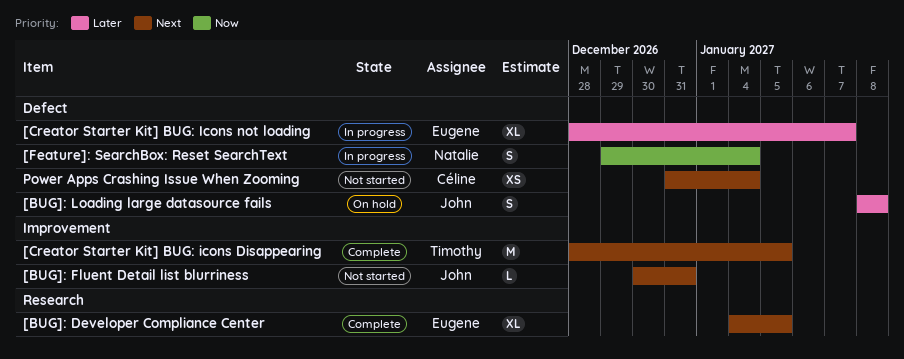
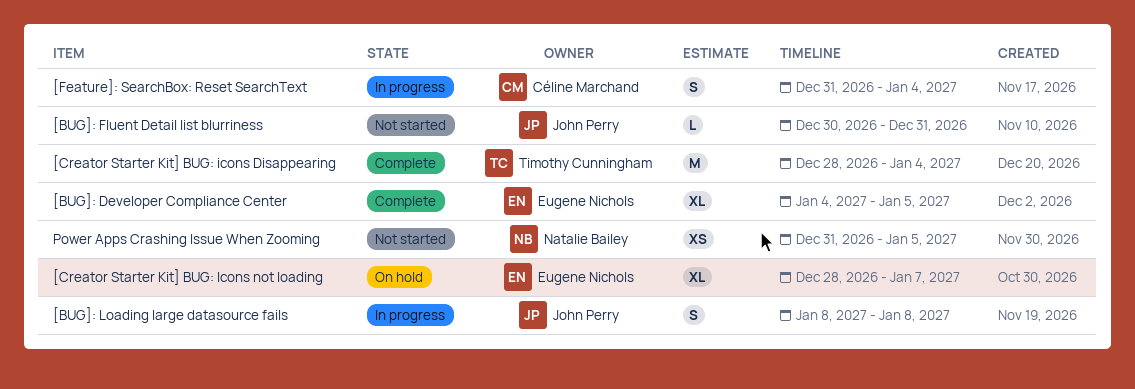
[BUG]: Loading large datasource fails, status: On hold -> In progress
[Creator Starter Kit] BUG: icons Disappearing, due: Jan 5 -> Jan 4
[Creator Starter Kit] BUG: Icons not loading, status: In progress -> On hold
[Feature]: SearchBox: Reset SearchText, owner: Natalie Bailey -> Céline Marchand
[Feature]: SearchBox: Reset SearchText, start: Dec 29 -> Dec 31
Power Apps Crashing Issue When Zooming, owner: Céline Marchand -> Natalie Bailey
Power Apps Crashing Issue When Zooming, due: Jan 4 -> Jan 5

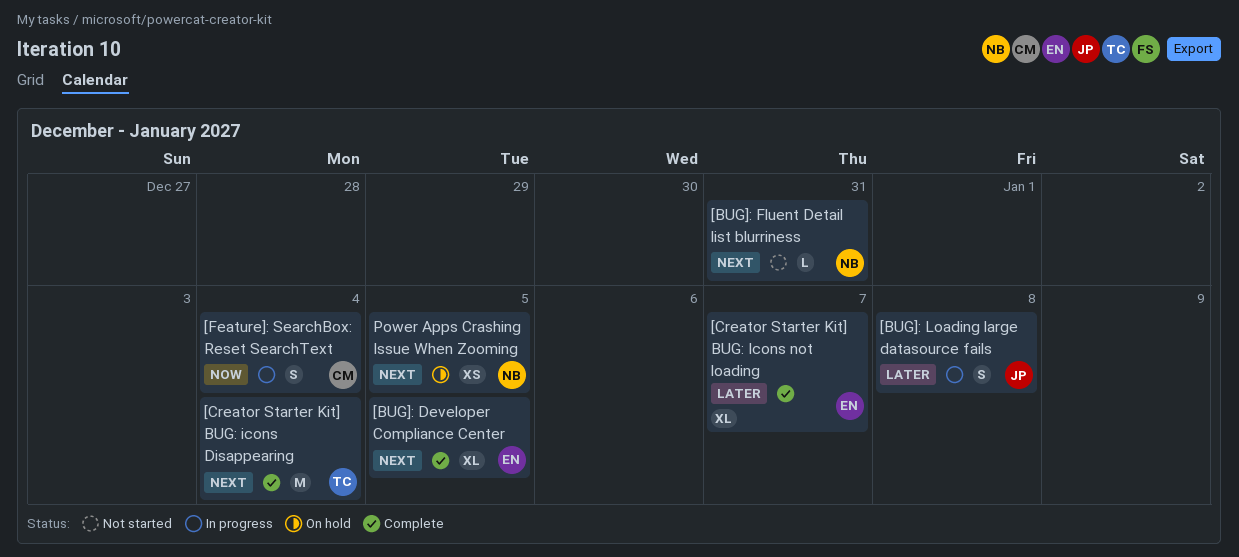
[BUG]: Fluent Detail list blurriness, owner: John Perry -> Natalie Bailey
[Creator Starter Kit] BUG: Icons not loading, status: On hold -> Complete
Power Apps Crashing Issue When Zooming, status: Not started -> On hold

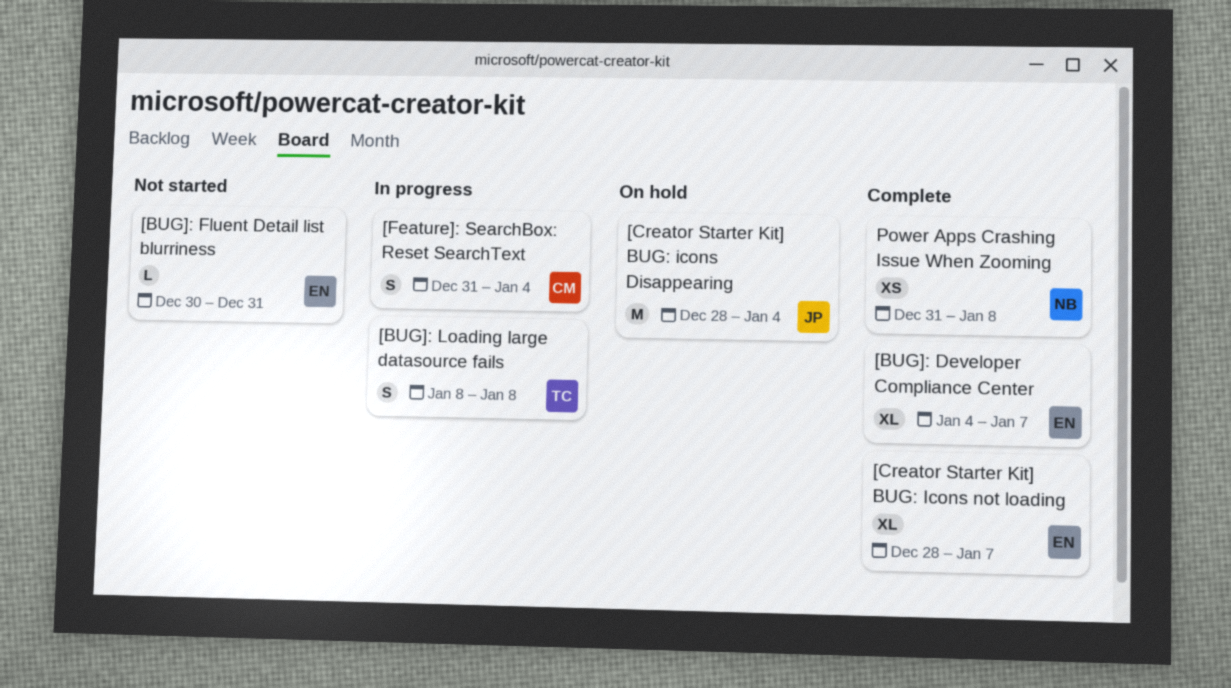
[BUG]: Developer Compliance Center, due: Jan 5 -> Jan 7
[BUG]: Fluent Detail list blurriness, owner: NB -> EN
[BUG]: Loading large datasource fails, owner: JP -> TC
[Creator Starter Kit] BUG: icons Disappearing, status: Complete -> On hold
[Creator Starter Kit] BUG: icons Disappearing, owner: TC -> JP
Power Apps Crashing Issue When Zooming, status: On hold -> Complete
Power Apps Crashing Issue When Zooming, due: Jan 5 -> Jan 8

